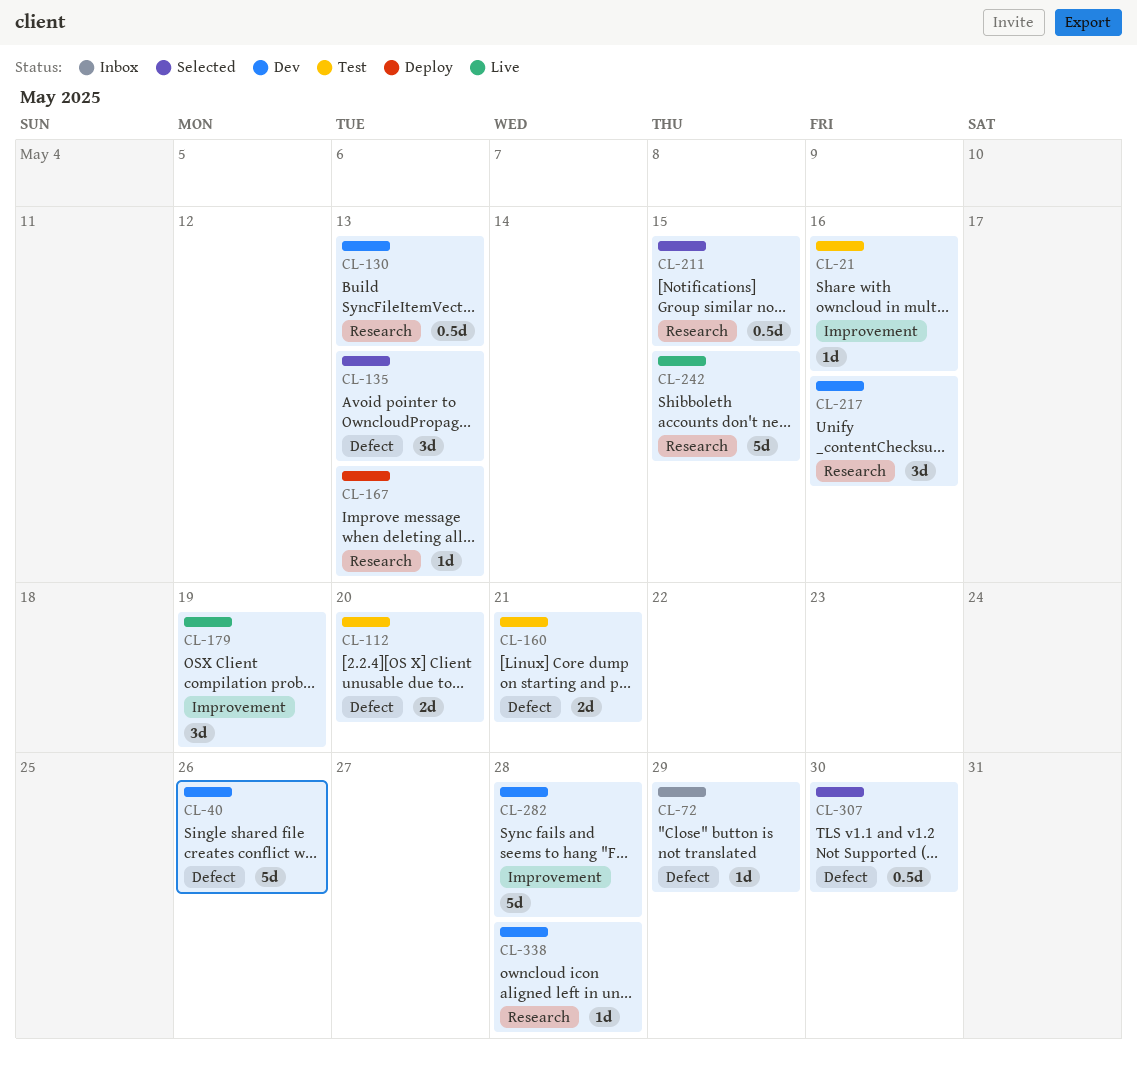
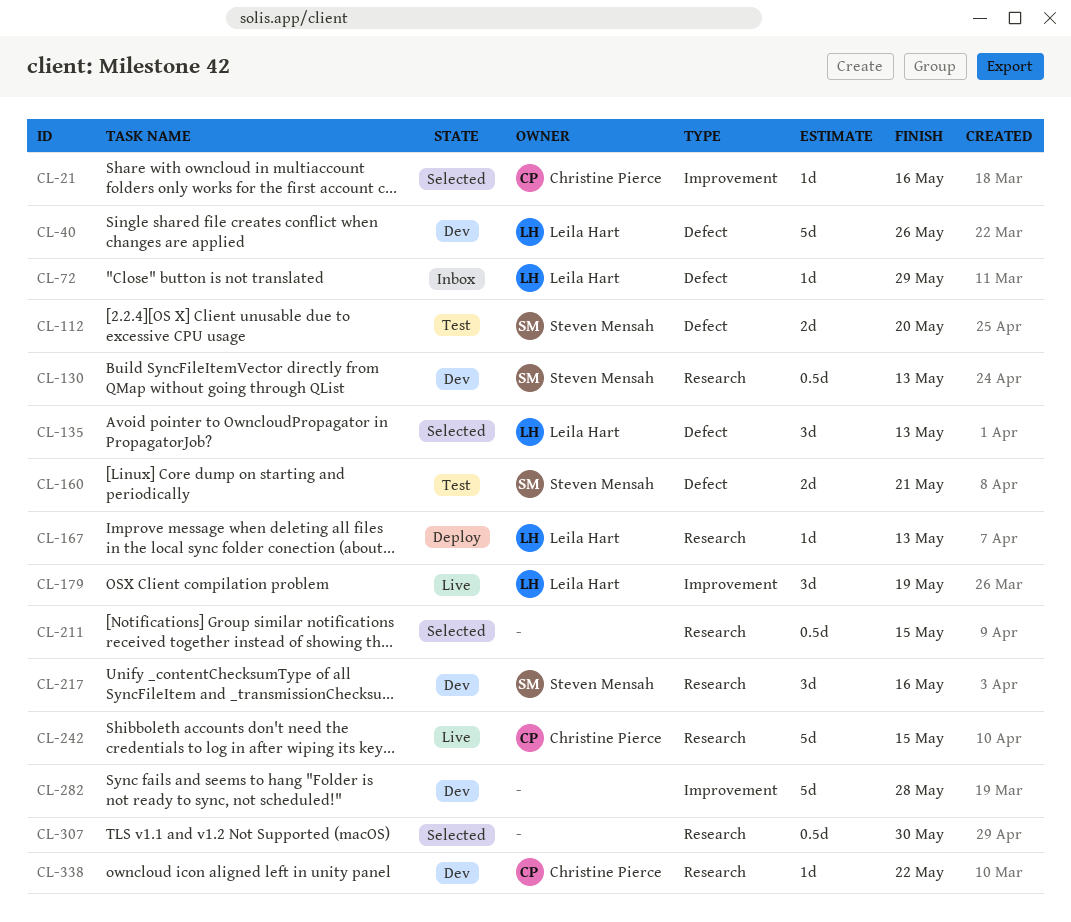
CL-21, status: Test -> Selected
CL-307, label: Defect -> Research
CL-338, due: May 28 -> May 22

